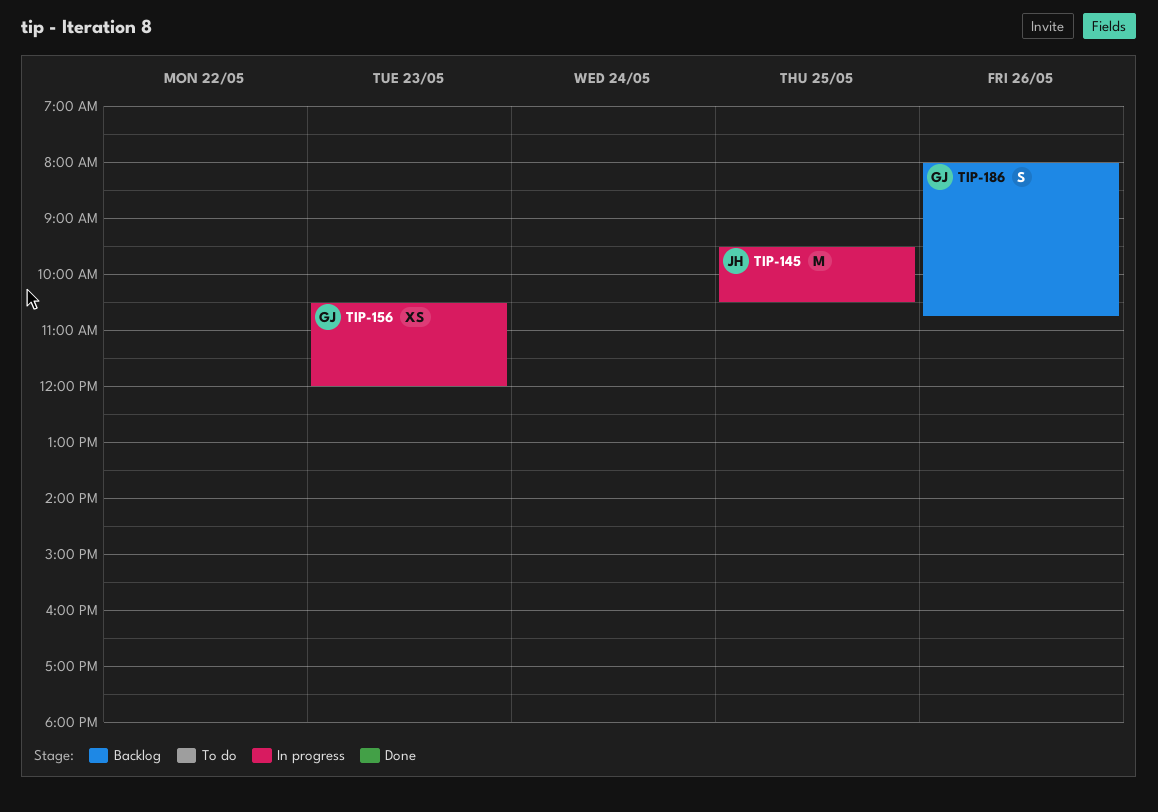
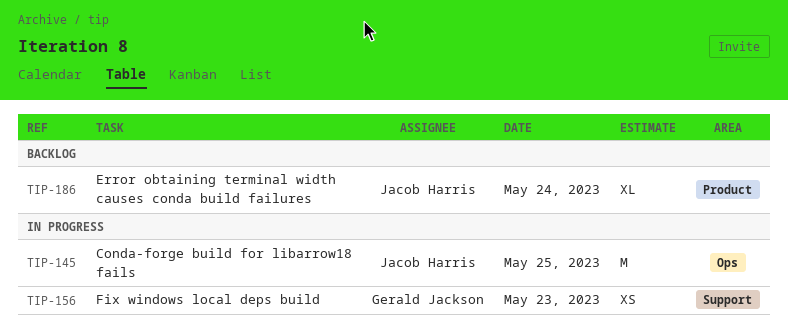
TIP-186, owner: Gerald Jackson -> Jacob Harris
TIP-186, estimate: S -> XL
TIP-186, day: May 26 -> May 24

